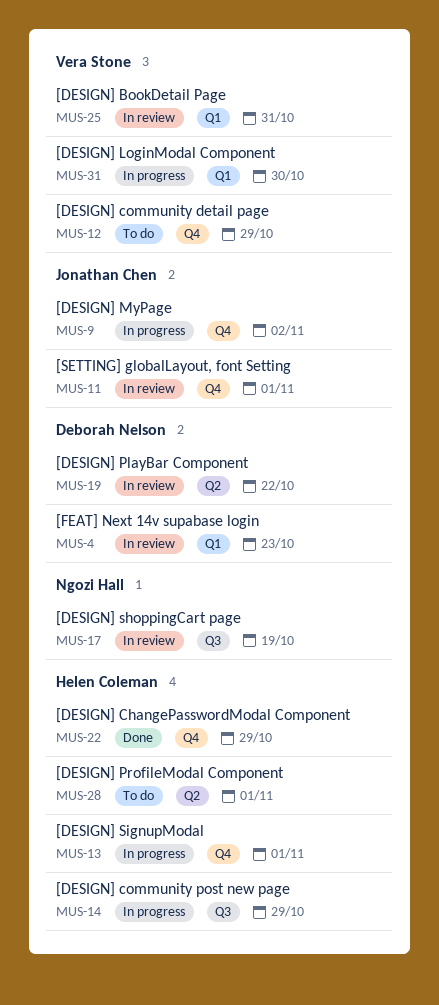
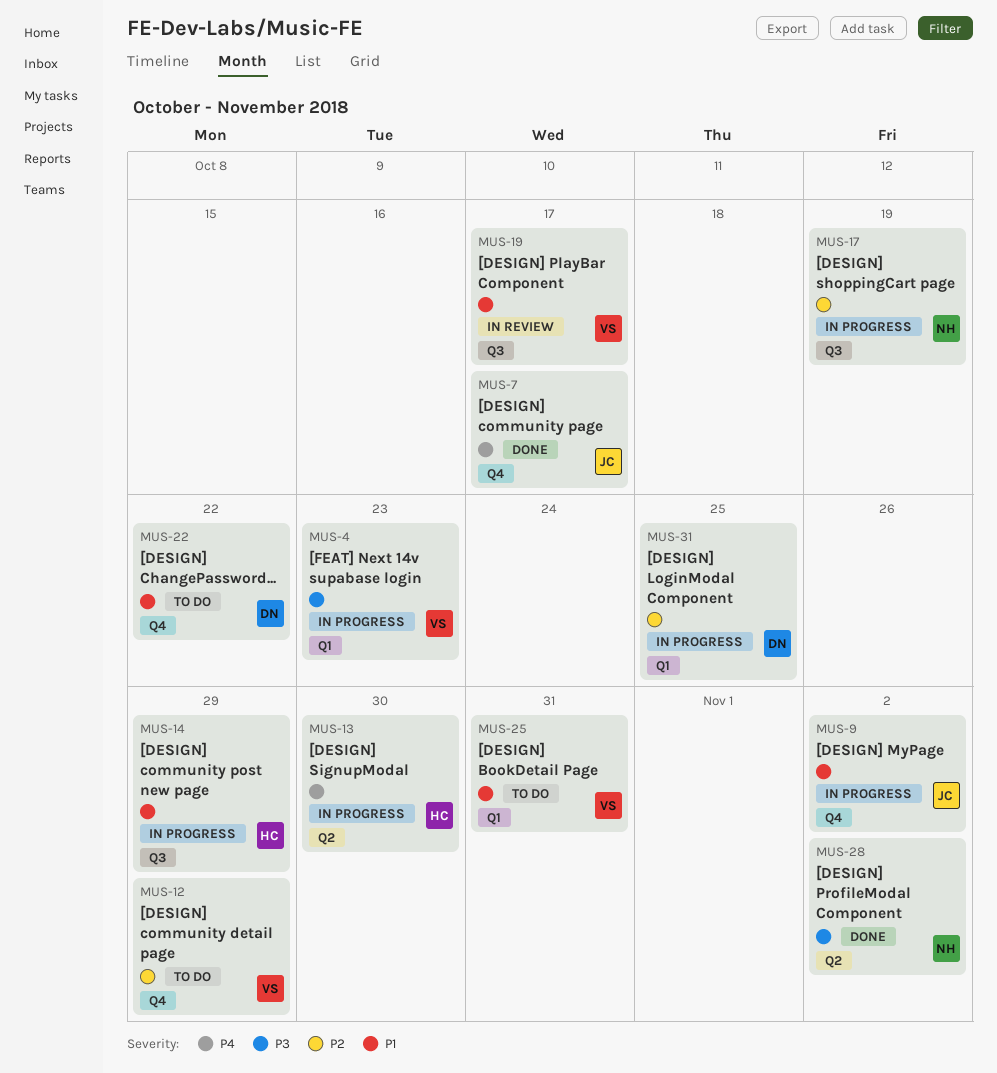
MUS-4, status: In review -> In progress
MUS-4, owner: Deborah Nelson -> Vera Stone
MUS-7: none -> present
MUS-11: present -> none
MUS-13, label: Q4 -> Q2
MUS-13, due: Nov 1 -> Oct 30
MUS-17, status: In review -> In progress
MUS-19, owner: Deborah Nelson -> Vera Stone
MUS-19, label: Q2 -> Q3
MUS-19, due: Oct 22 -> Oct 17
MUS-22, status: Done -> To do
MUS-22, owner: Helen Coleman -> Deborah Nelson
MUS-22, due: Oct 29 -> Oct 22
MUS-25, status: In review -> To do
MUS-28, status: To do -> Done
MUS-28, owner: Helen Coleman -> Ngozi Hall
MUS-28, due: Nov 1 -> Nov 2
MUS-31, owner: Vera Stone -> Deborah Nelson
MUS-31, due: Oct 30 -> Oct 25

